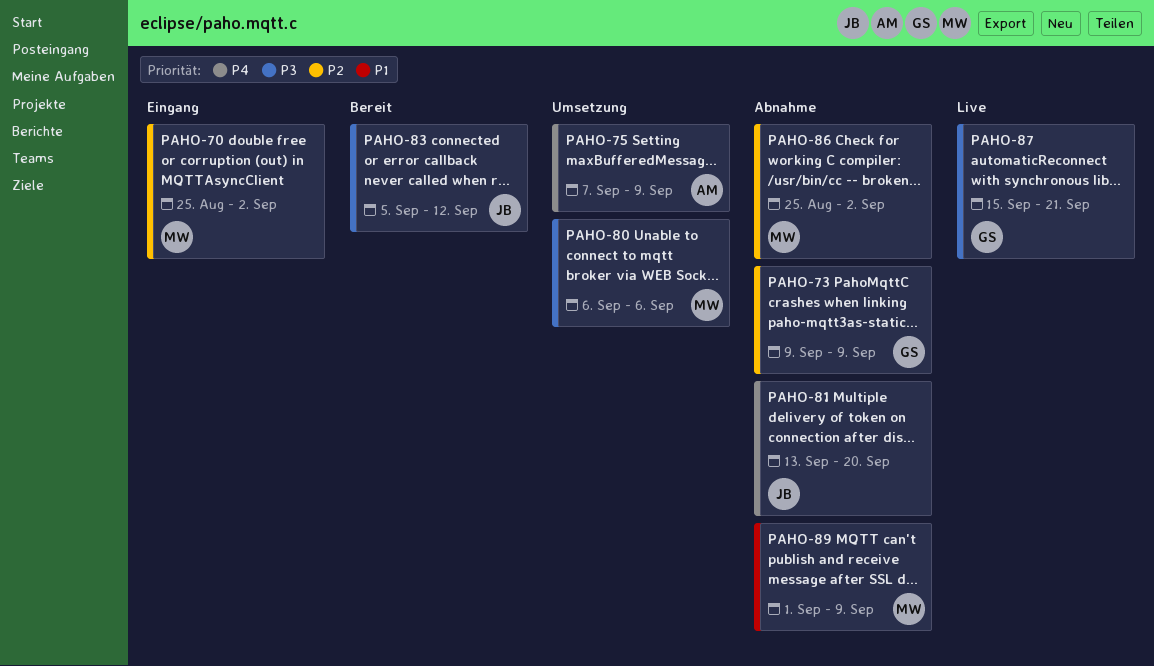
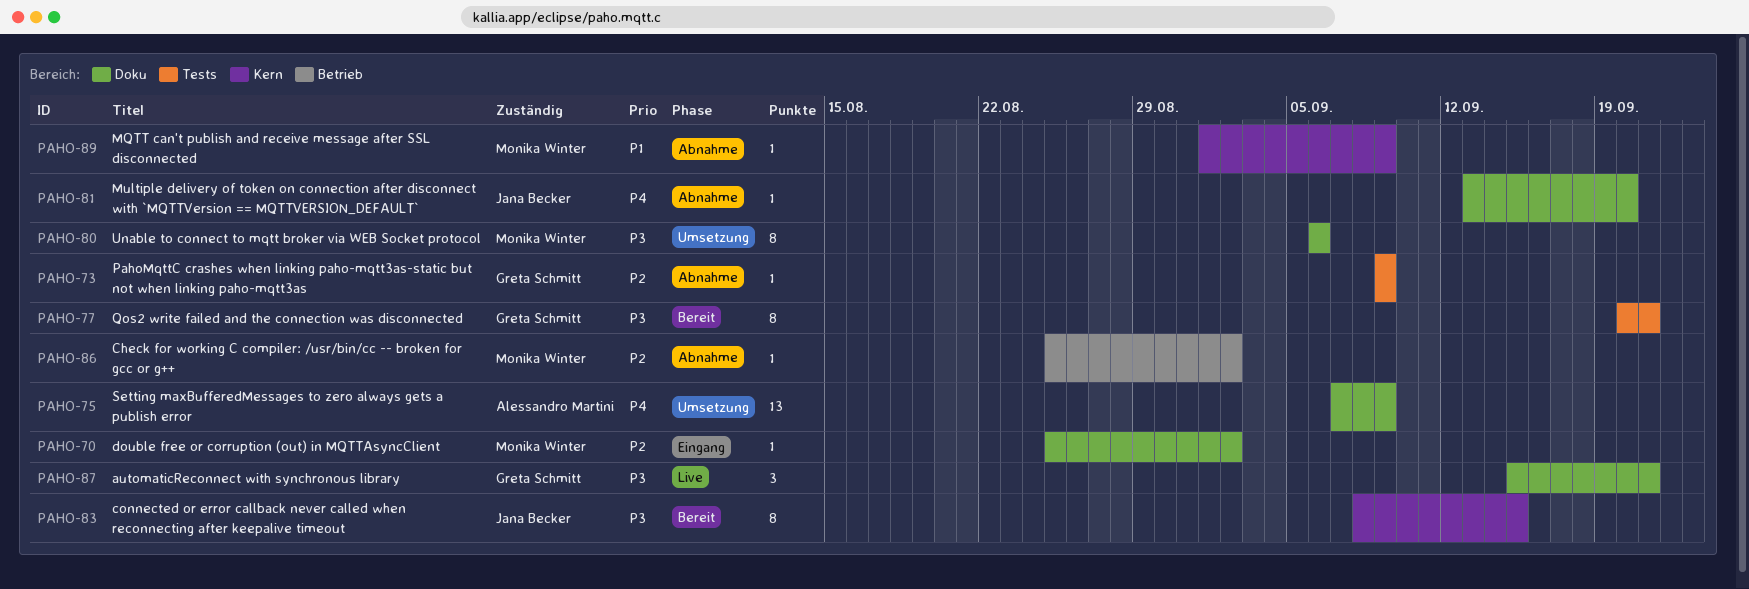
PAHO-77: none -> present
PAHO-83, start: Sep 5 -> Sep 8
PAHO-83, due: Sep 12 -> Sep 15

